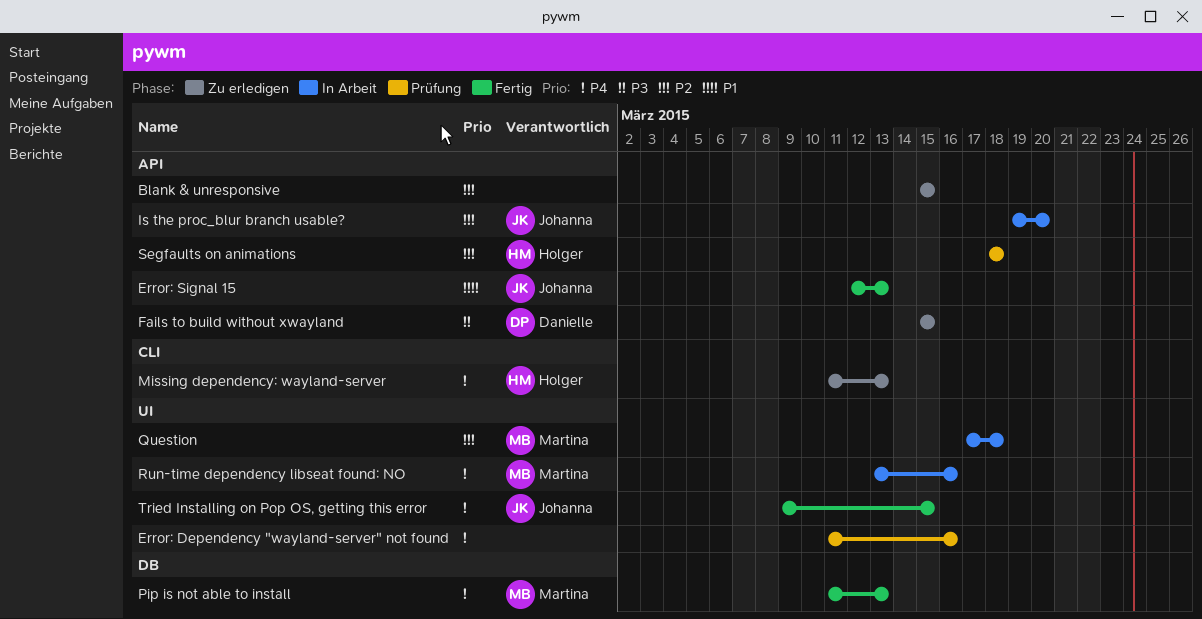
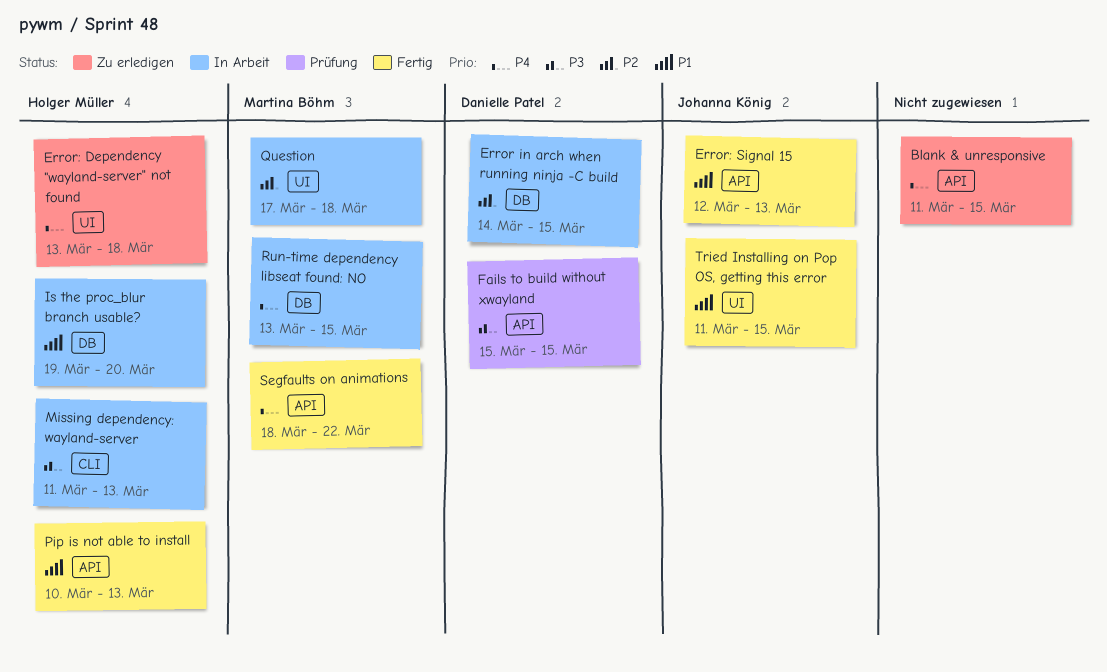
Blank & unresponsive, priority: P2 -> P4
Blank & unresponsive, start: Mar 15 -> Mar 11
Error in arch when running ninja -C build: none -> present
Error: Dependency "wayland-server" not found, status: Prüfung -> Zu erledigen
Error: Dependency "wayland-server" not found, owner: none -> Holger Müller
Error: Dependency "wayland-server" not found, start: Mar 11 -> Mar 13
Error: Dependency "wayland-server" not found, due: Mar 16 -> Mar 18
Fails to build without xwayland, status: Zu erledigen -> Prüfung
Is the proc_blur branch usable?, owner: Johanna König -> Holger Müller
Is the proc_blur branch usable?, priority: P2 -> P1
Is the proc_blur branch usable?, label: API -> DB
Missing dependency: wayland-server, status: Zu erledigen -> In Arbeit
Missing dependency: wayland-server, priority: P4 -> P3
Pip is not able to install, owner: Martina Böhm -> Holger Müller
Pip is not able to install, priority: P4 -> P1
Pip is not able to install, label: DB -> API
Pip is not able to install, start: Mar 11 -> Mar 10
Run-time dependency libseat found: NO, label: UI -> DB
Run-time dependency libseat found: NO, due: Mar 16 -> Mar 15
Segfaults on animations, status: Prüfung -> Fertig
Segfaults on animations, owner: Holger Müller -> Martina Böhm
Segfaults on animations, priority: P2 -> P4
Segfaults on animations, due: Mar 18 -> Mar 22
Tried Installing on Pop OS, getting this error, priority: P4 -> P1
Tried Installing on Pop OS, getting this error, start: Mar 9 -> Mar 11

